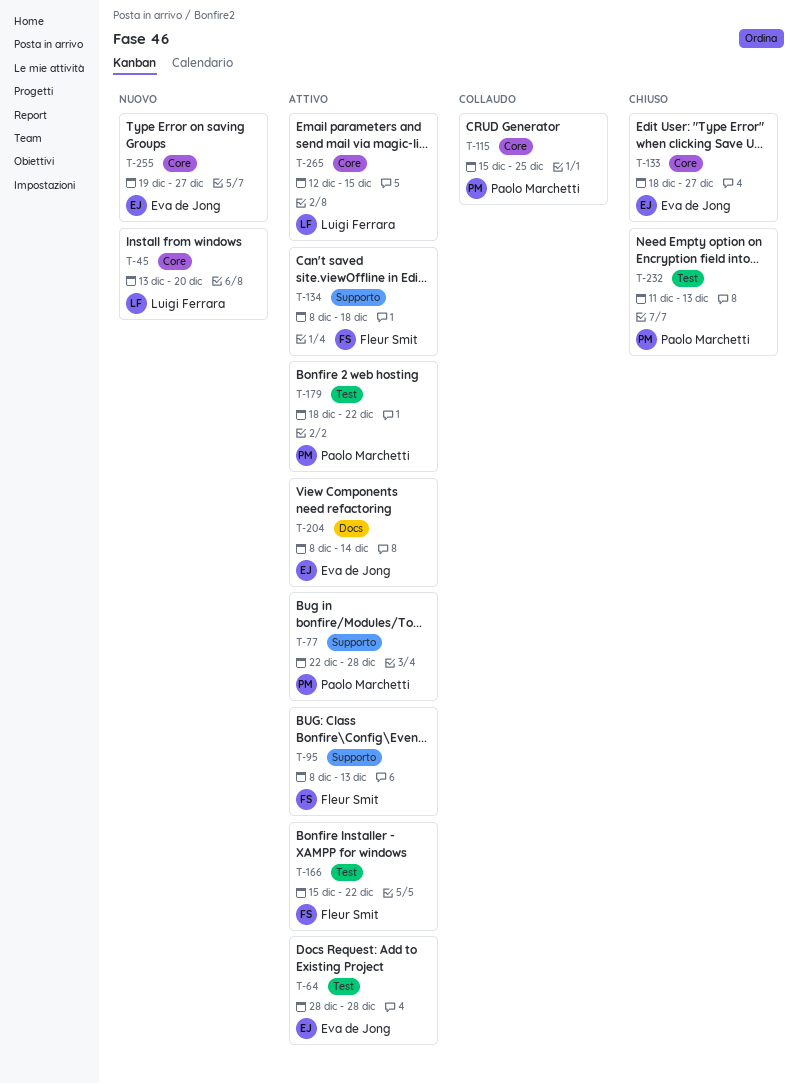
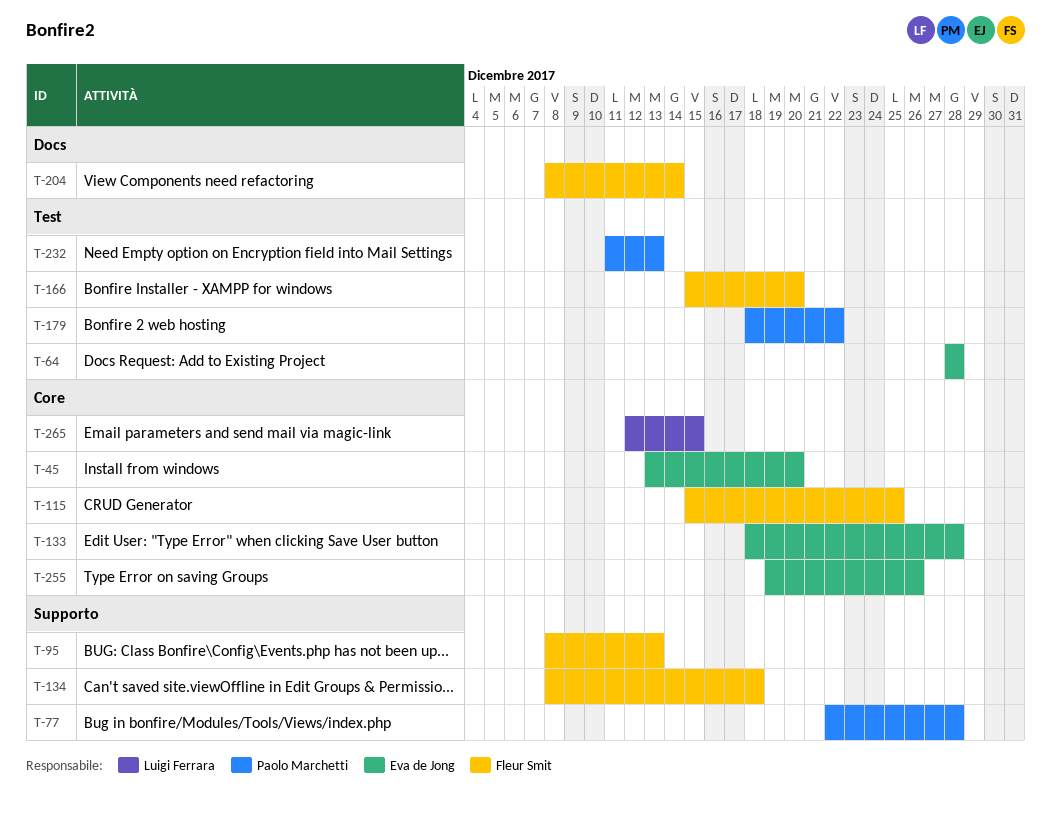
T-45, owner: Luigi Ferrara -> Eva de Jong
T-115, owner: Paolo Marchetti -> Fleur Smit
T-133, due: Dec 27 -> Dec 28
T-166, due: Dec 22 -> Dec 20
T-204, owner: Eva de Jong -> Fleur Smit
T-255, due: Dec 27 -> Dec 26

